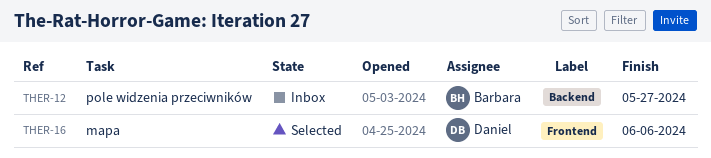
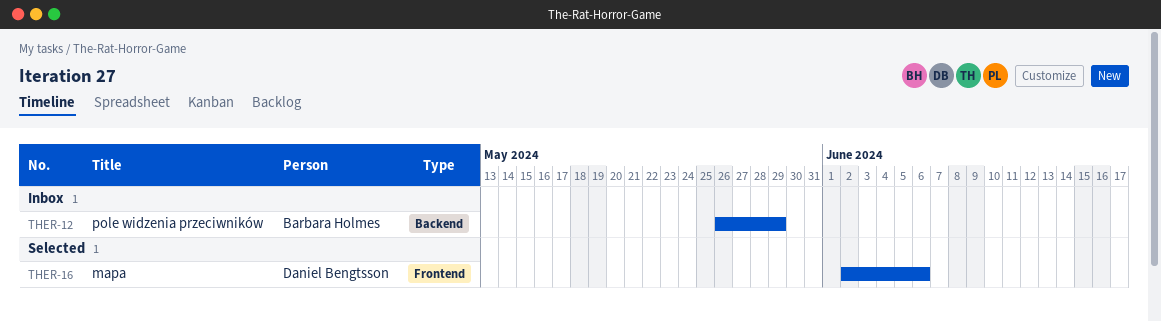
THER-12, due: May 27 -> May 29

